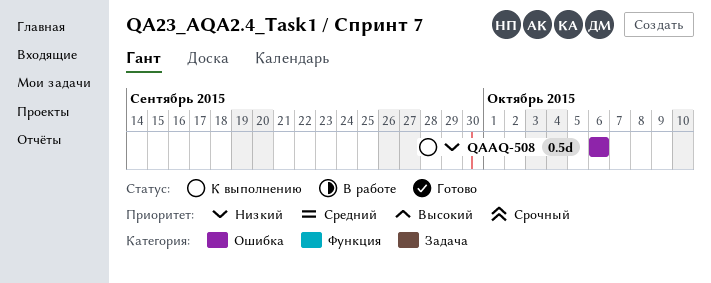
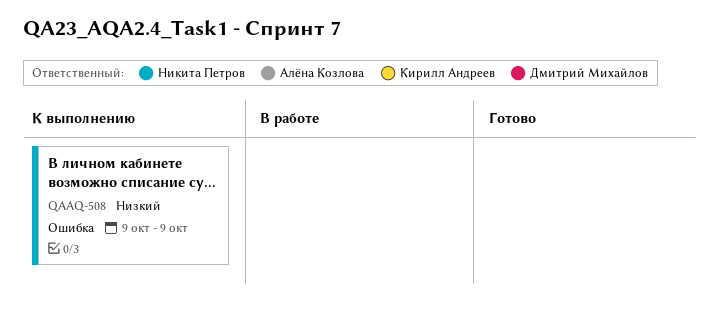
QAAQ-508, start: Oct 6 -> Oct 9
QAAQ-508, due: Oct 6 -> Oct 9

